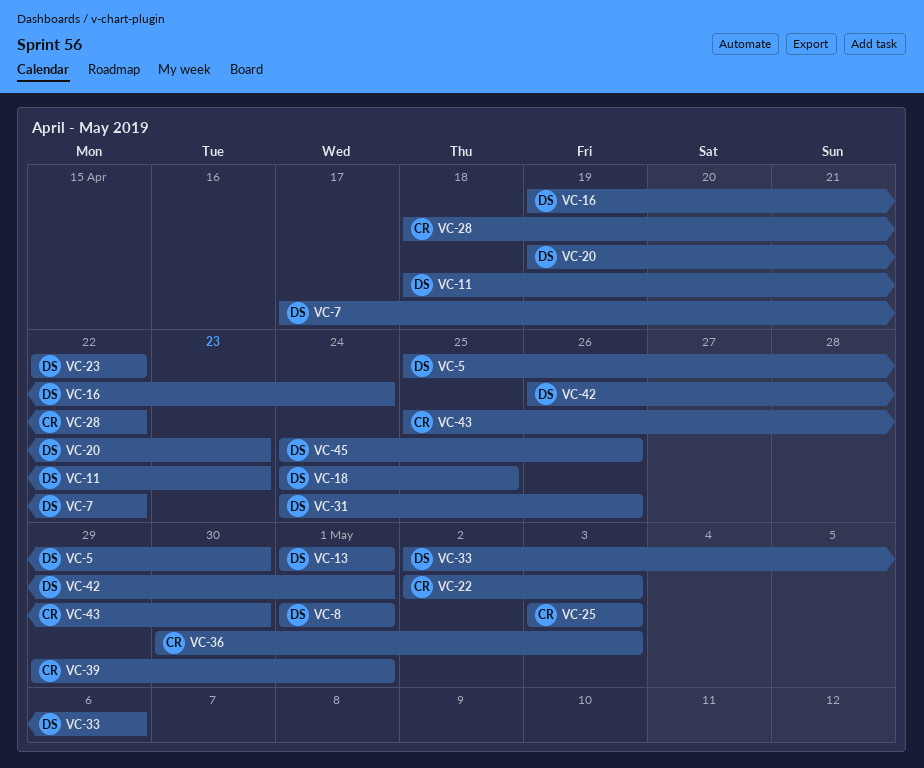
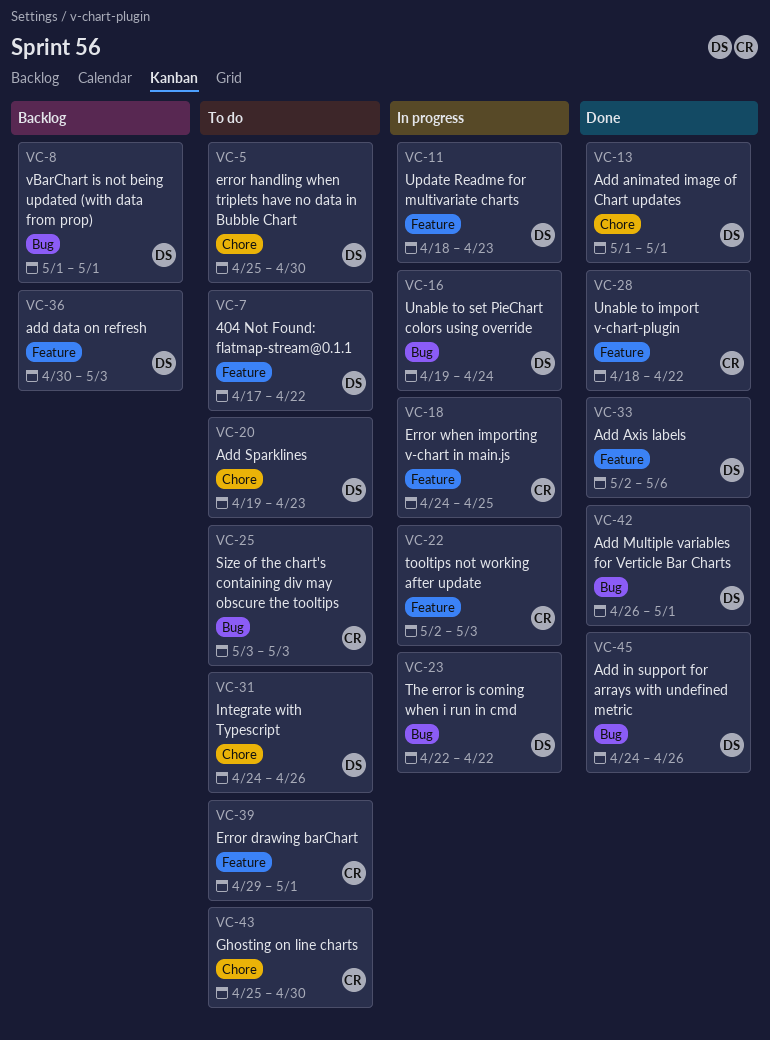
VC-18, owner: DS -> CR
VC-36, owner: CR -> DS

